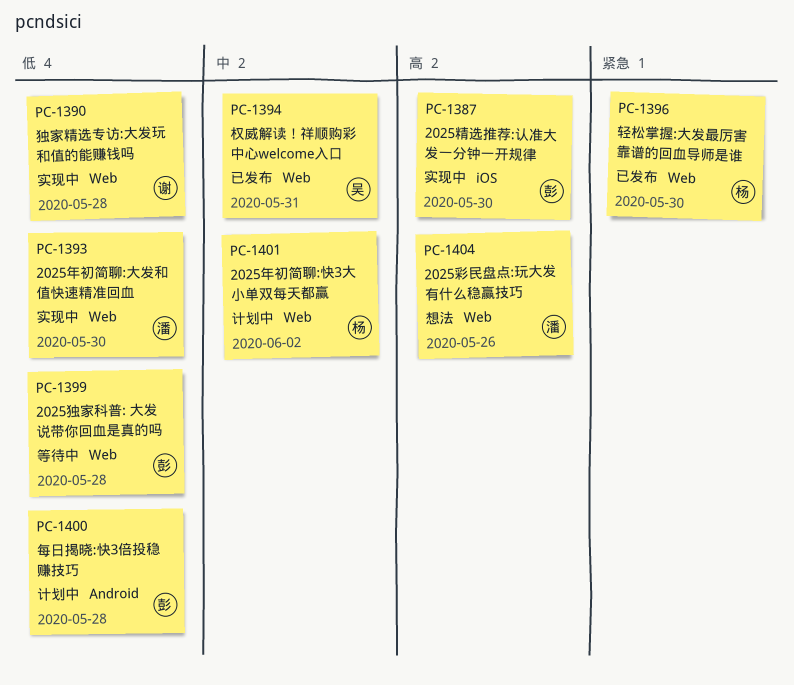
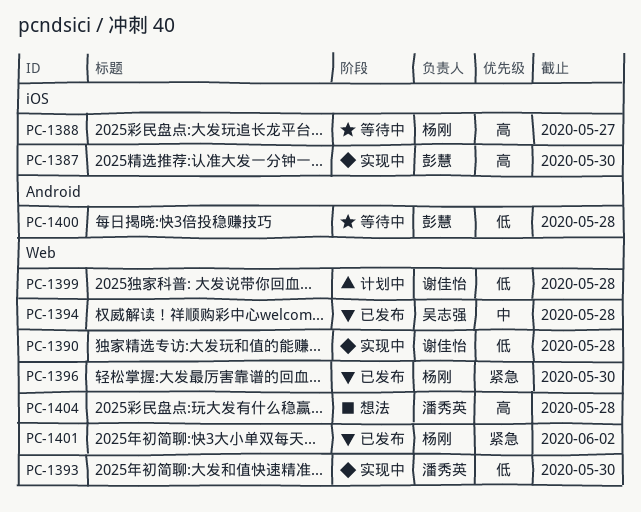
PC-1388: none -> present
PC-1394, due: May 31 -> May 28
PC-1399, status: 等待中 -> 计划中
PC-1399, owner: 彭慧 -> 谢佳怡
PC-1400, status: 计划中 -> 等待中
PC-1401, status: 计划中 -> 已发布
PC-1401, priority: 中 -> 紧急
PC-1404, due: May 26 -> May 28

